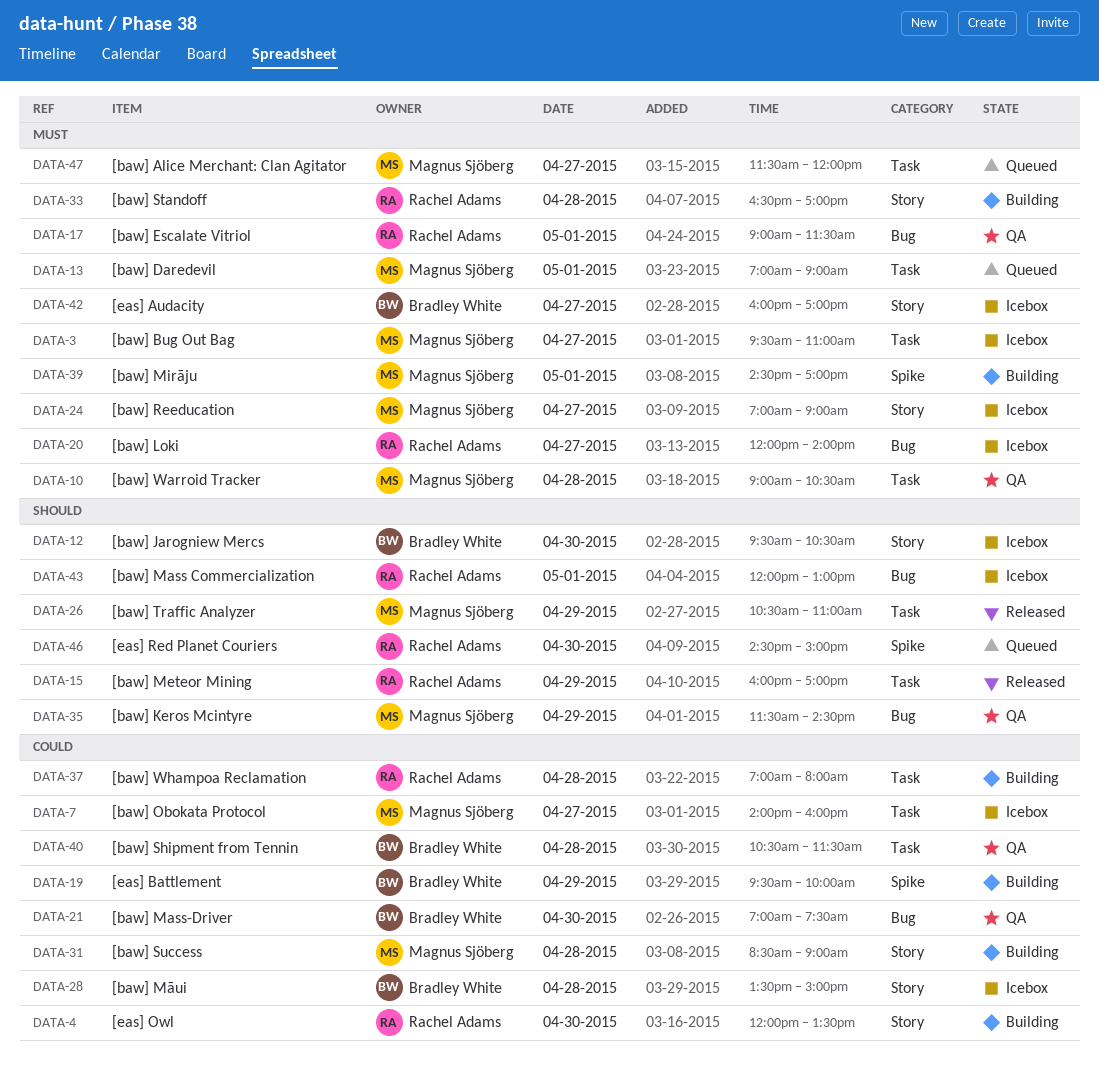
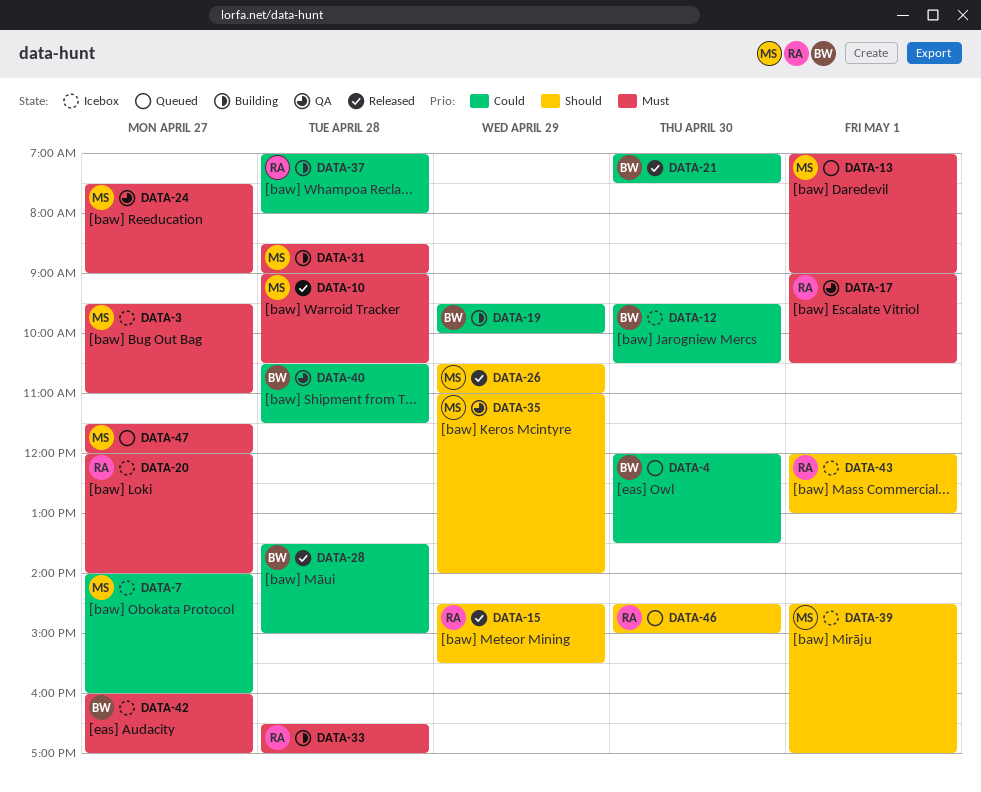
DATA-4, status: Building -> Queued
DATA-4, owner: Rachel Adams -> Bradley White
DATA-10, status: QA -> Released
DATA-12, priority: Should -> Could
DATA-15, begins: 16:00 -> 14:30
DATA-15, ends: 17:00 -> 15:30
DATA-17, ends: 11:30 -> 10:30
DATA-21, status: QA -> Released
DATA-24, status: Icebox -> QA
DATA-24, begins: 07:00 -> 07:30
DATA-28, status: Icebox -> Released
DATA-31, priority: Could -> Must
DATA-35, begins: 11:30 -> 11:00
DATA-35, ends: 14:30 -> 14:00
DATA-39, status: Building -> Icebox
DATA-39, priority: Must -> Should

